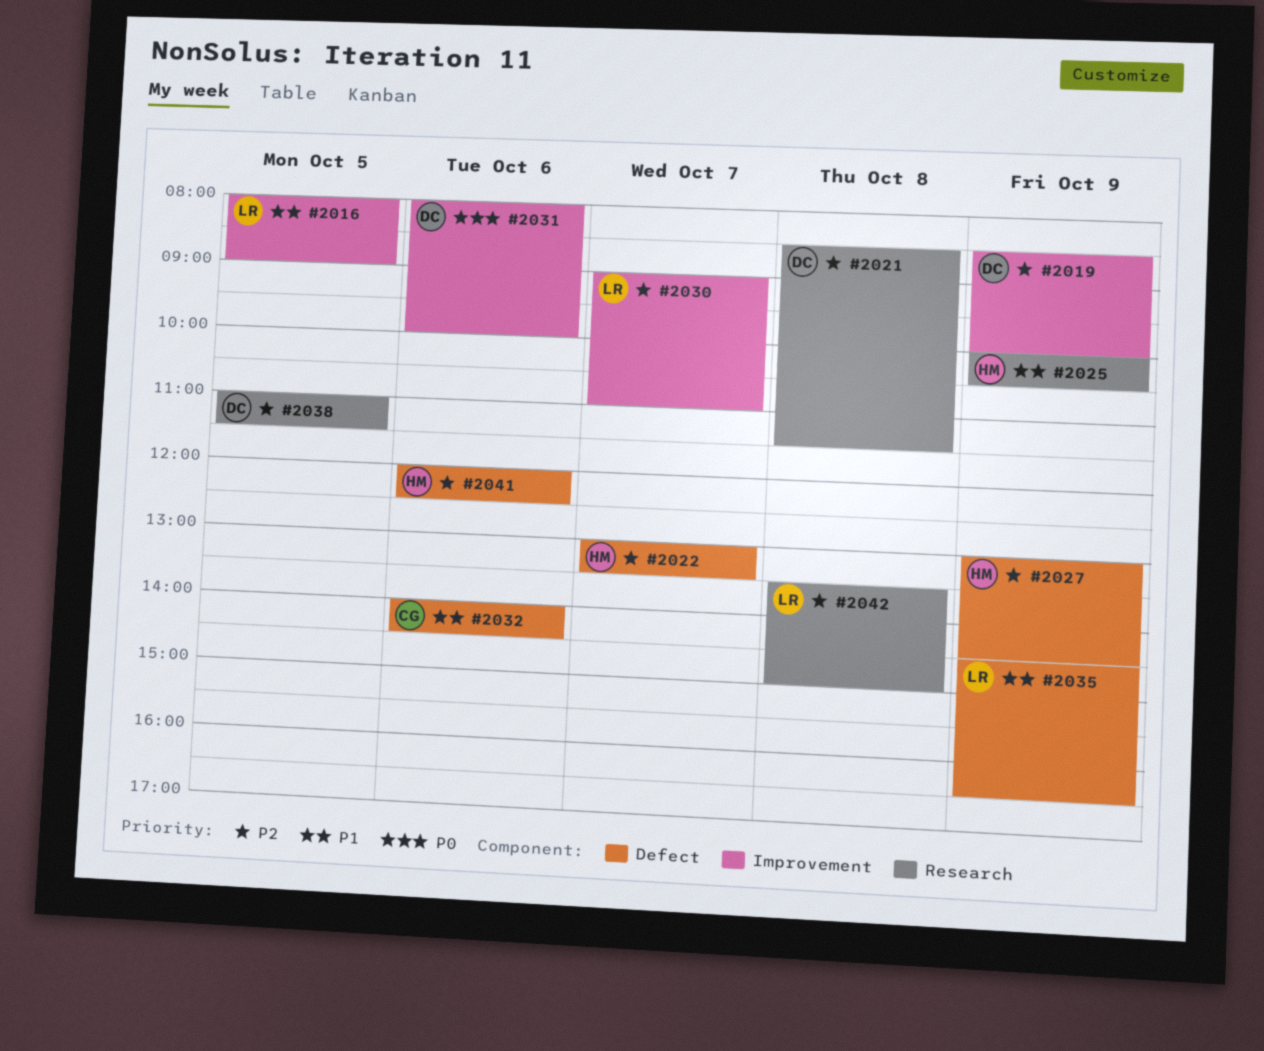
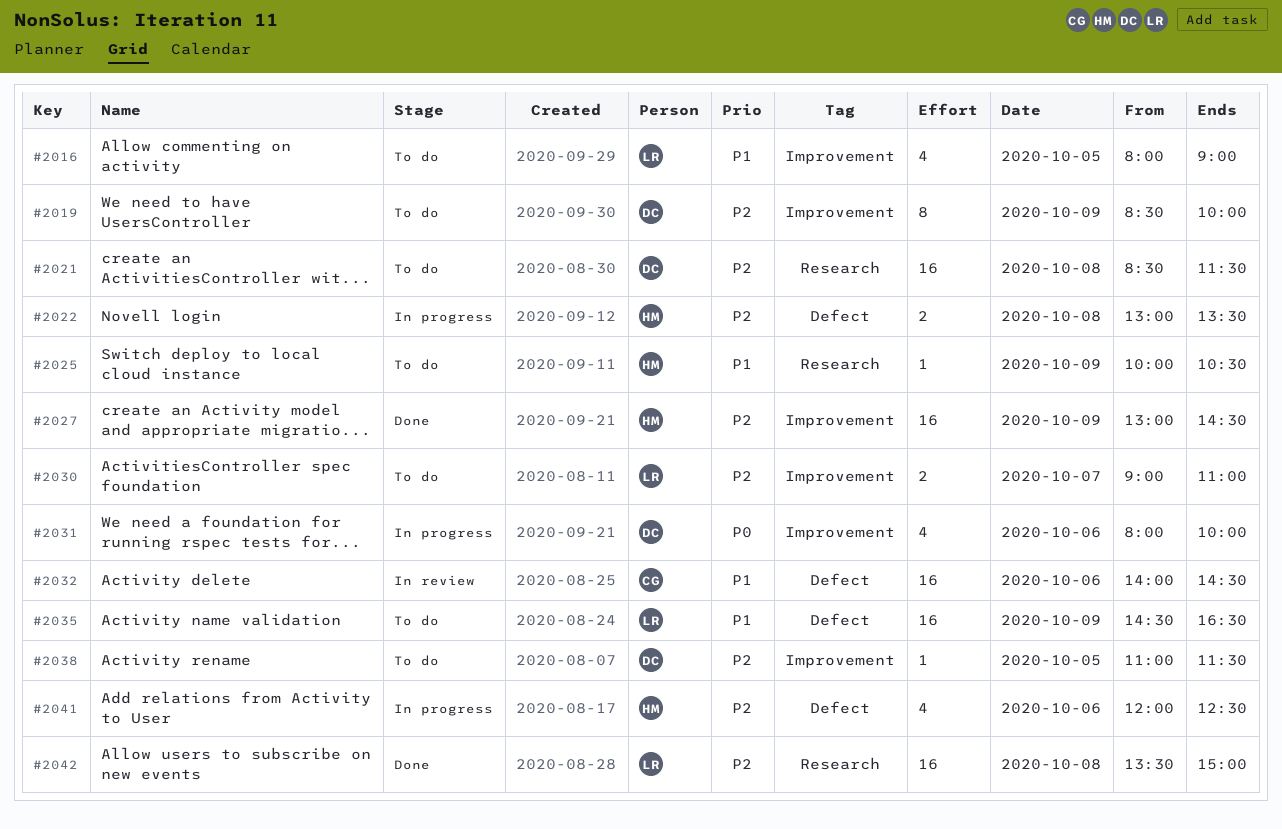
#2022, day: Oct 7 -> Oct 8
#2027, label: Defect -> Improvement
#2038, label: Research -> Improvement

